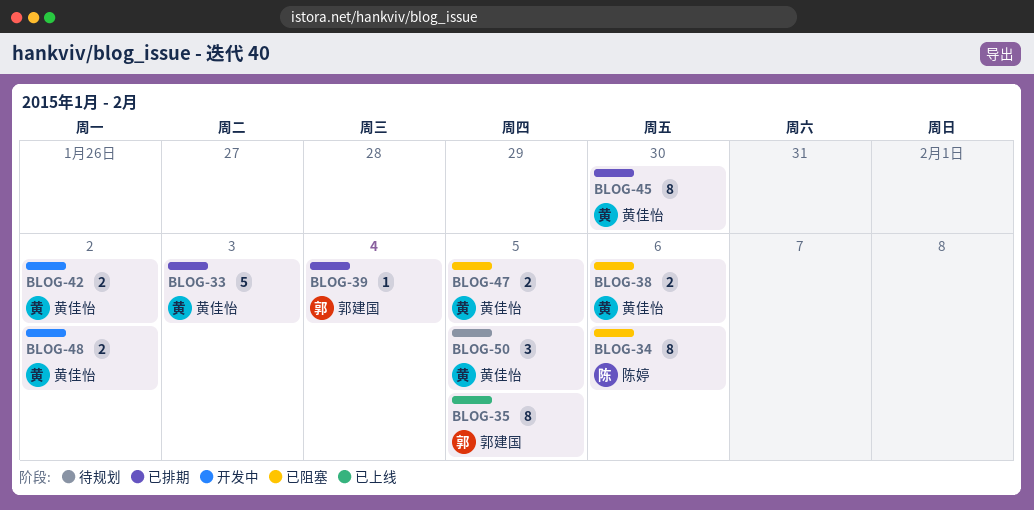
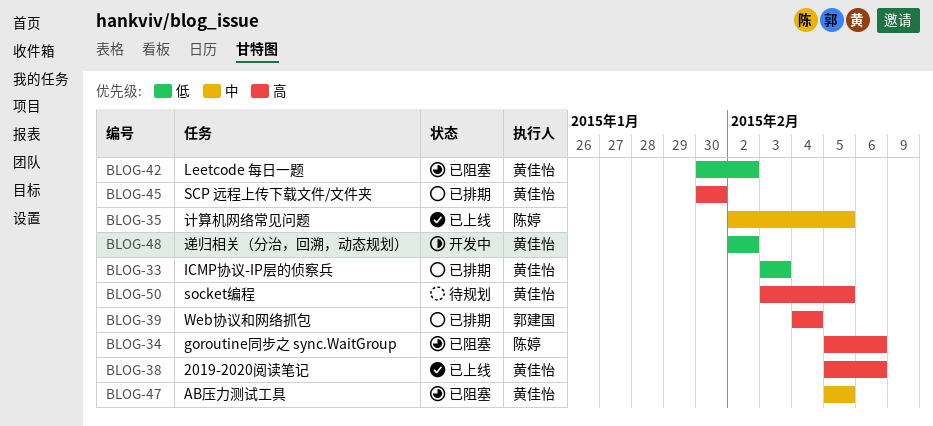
BLOG-35, owner: 郭建国 -> 陈婷
BLOG-38, status: 已阻塞 -> 已上线
BLOG-42, status: 开发中 -> 已阻塞

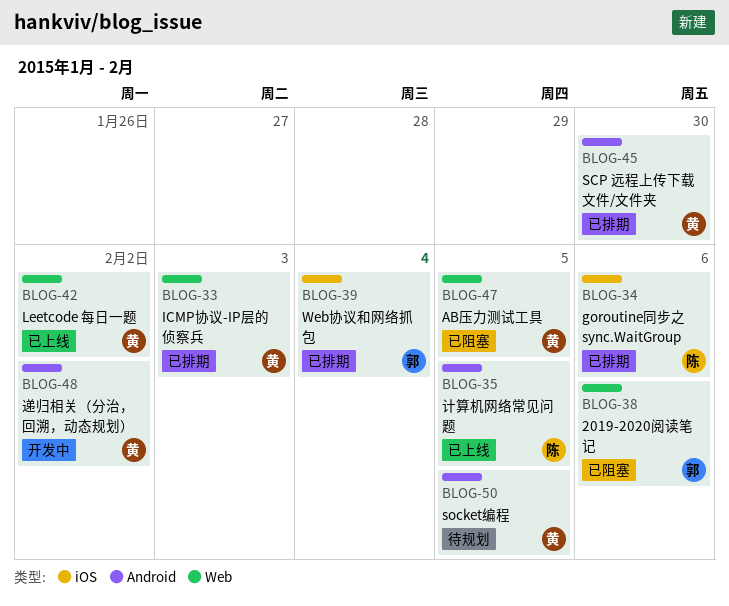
BLOG-34, status: 已阻塞 -> 已排期
BLOG-38, status: 已上线 -> 已阻塞
BLOG-38, owner: 黄佳怡 -> 郭建国
BLOG-42, status: 已阻塞 -> 已上线

